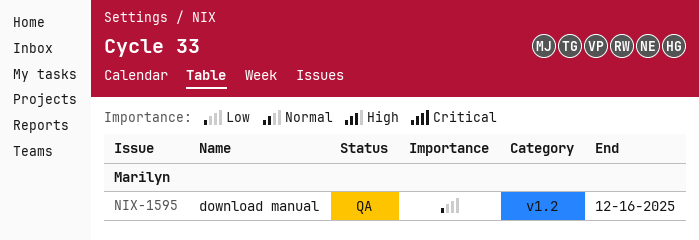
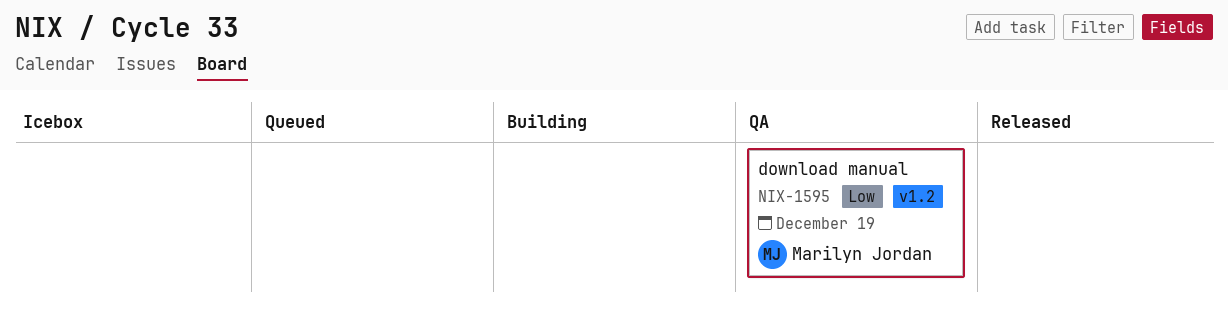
NIX-1595, due: Dec 16 -> Dec 19

